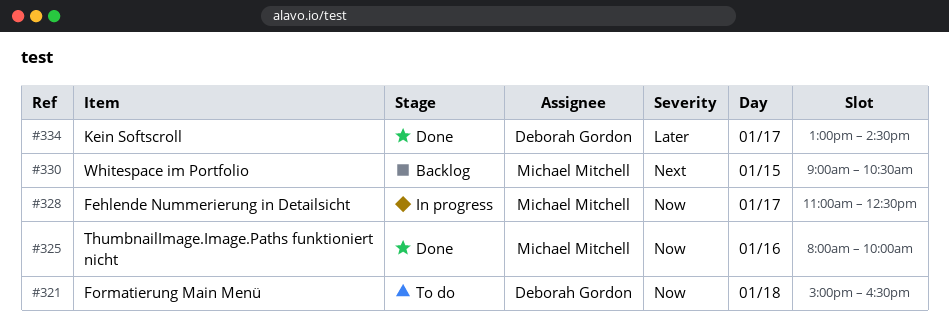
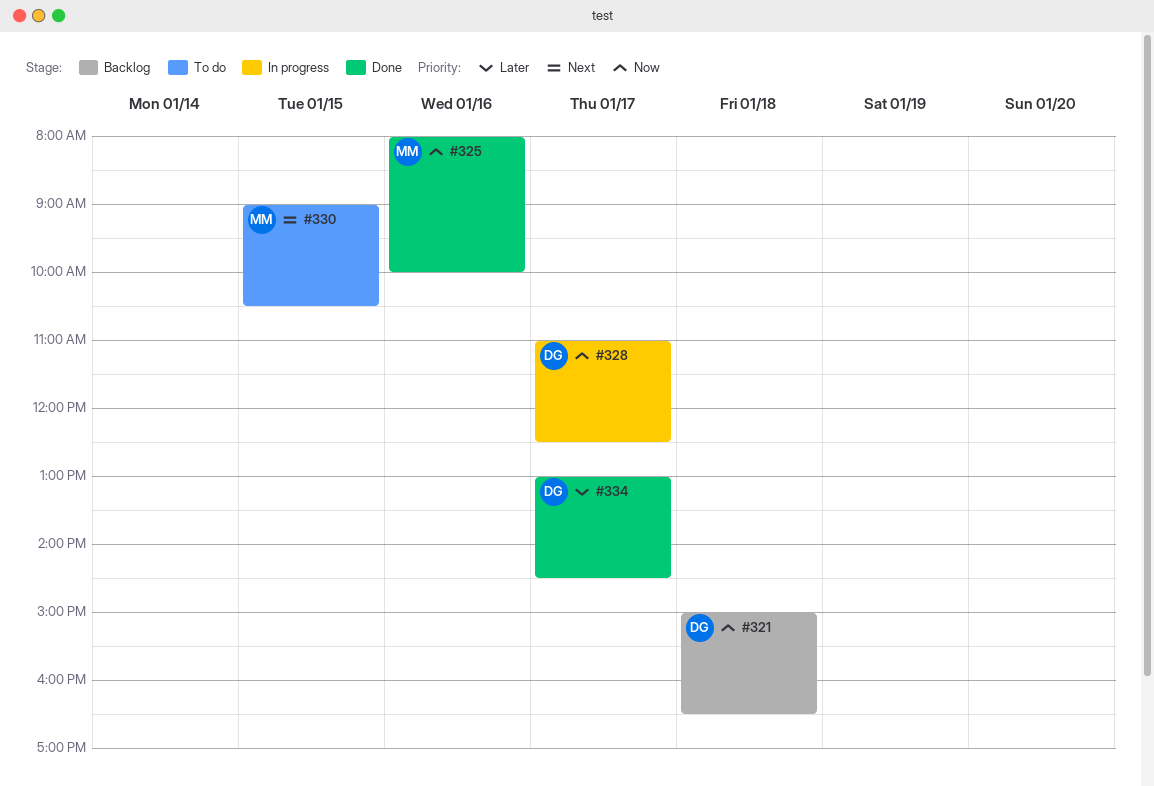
#321, status: To do -> Backlog
#328, owner: Michael Mitchell -> Deborah Gordon
#330, status: Backlog -> To do

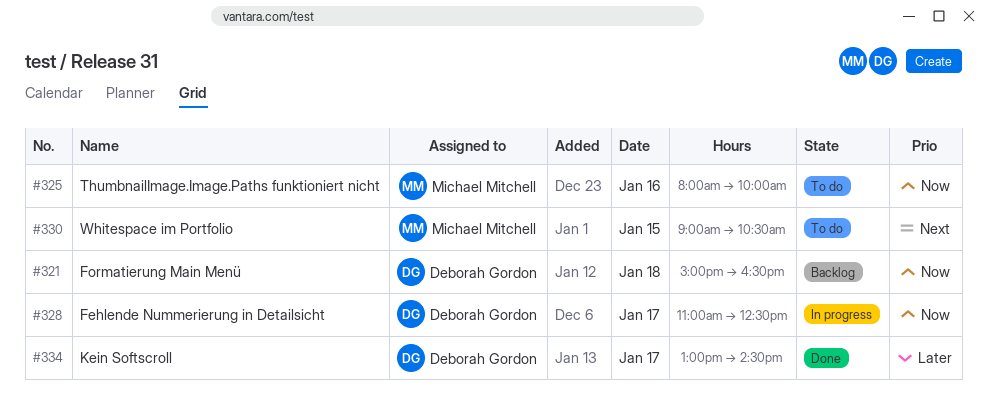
#325, status: Done -> To do

